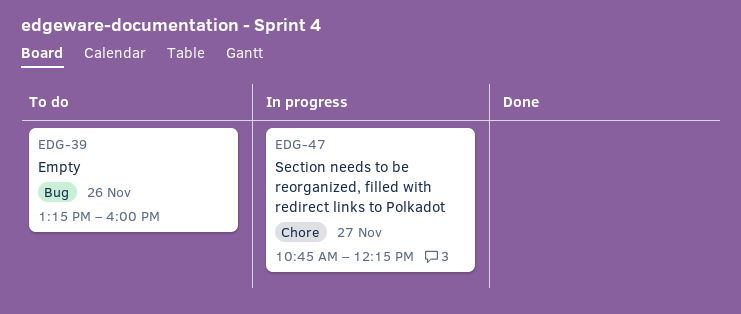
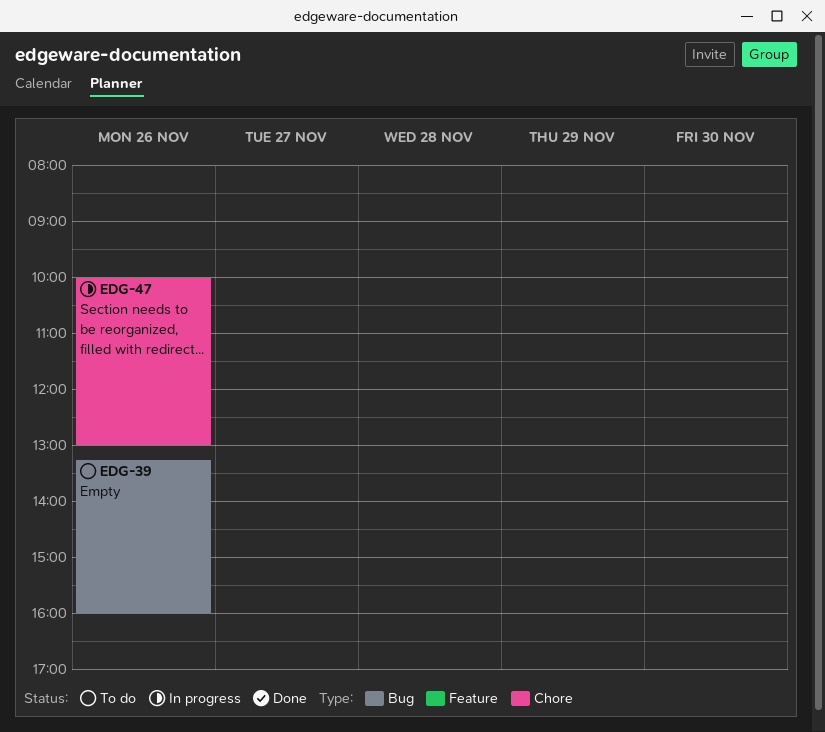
EDG-47, day: Nov 27 -> Nov 26
EDG-47, begins: 10:45 -> 10:00
EDG-47, ends: 12:15 -> 13:00

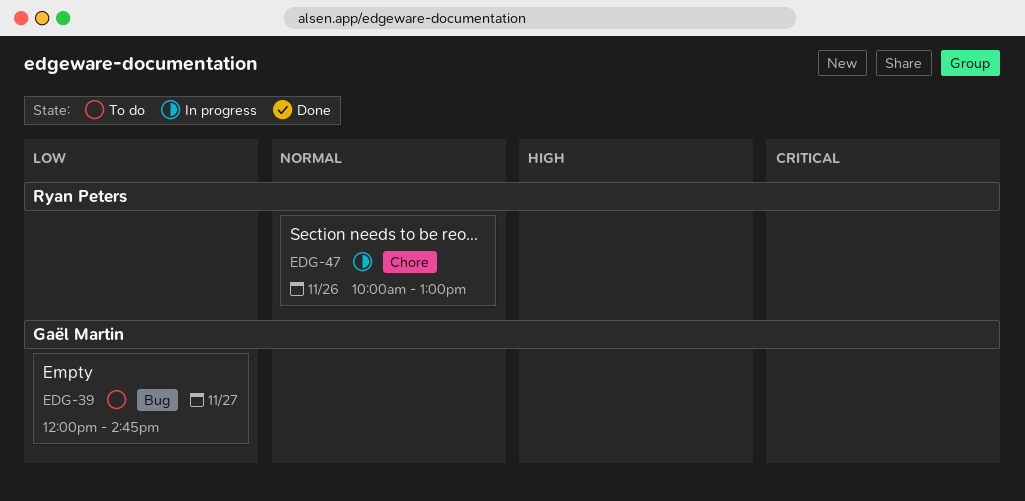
EDG-39, day: Nov 26 -> Nov 27
EDG-39, begins: 13:15 -> 12:00
EDG-39, ends: 16:00 -> 14:45

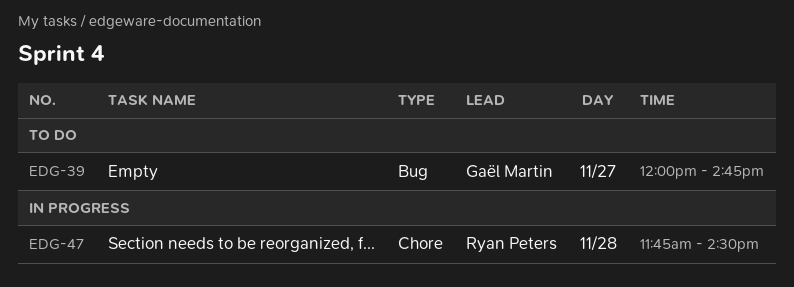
EDG-47, day: Nov 26 -> Nov 28
EDG-47, begins: 10:00 -> 11:45
EDG-47, ends: 13:00 -> 14:30

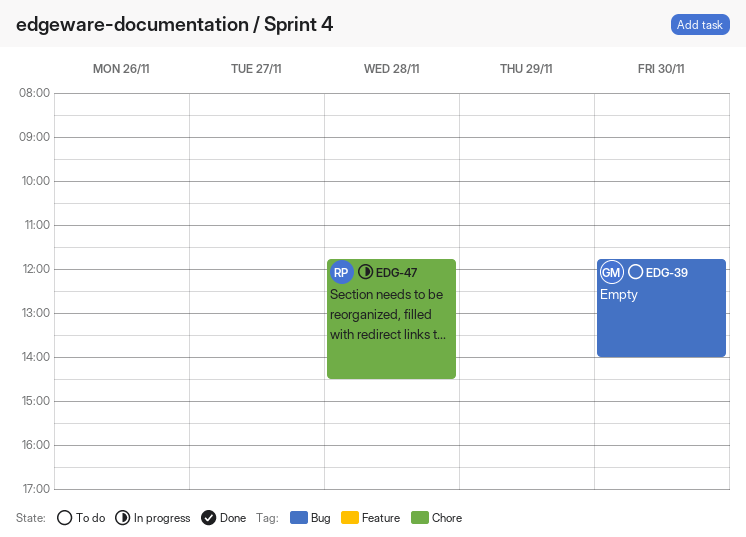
EDG-39, day: Nov 27 -> Nov 30
EDG-39, begins: 12:00 -> 11:45
EDG-39, ends: 14:45 -> 14:00

